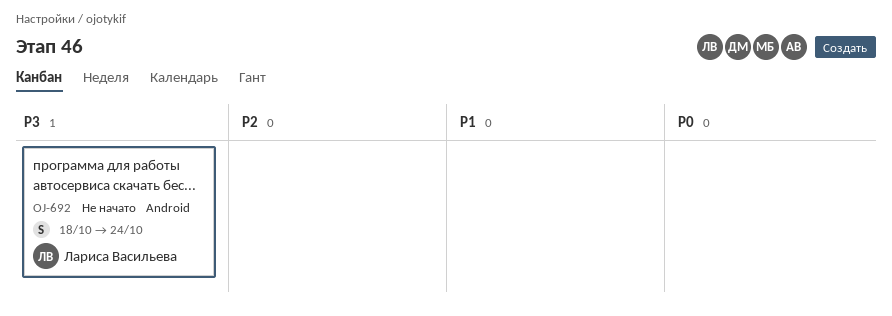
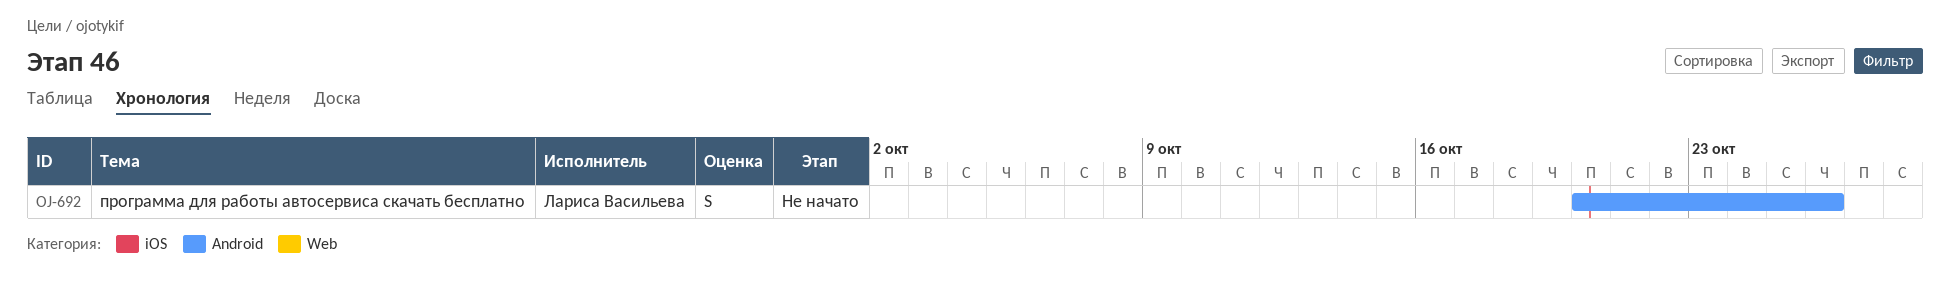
OJ-692, start: Oct 18 -> Oct 20
OJ-692, due: Oct 24 -> Oct 26

